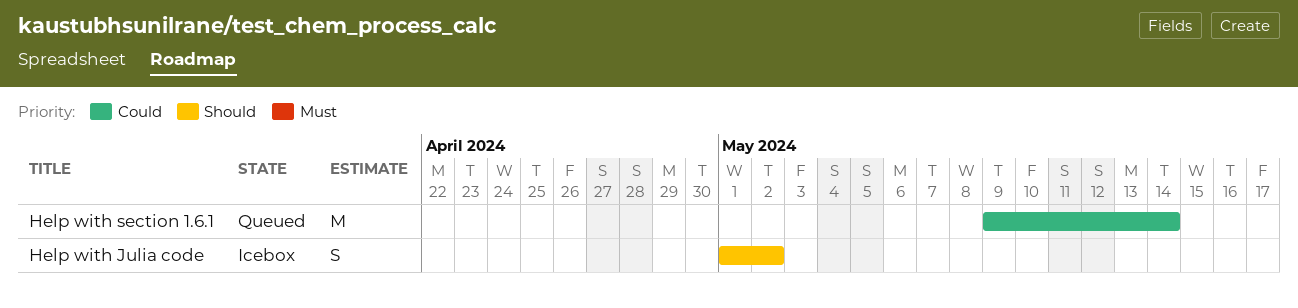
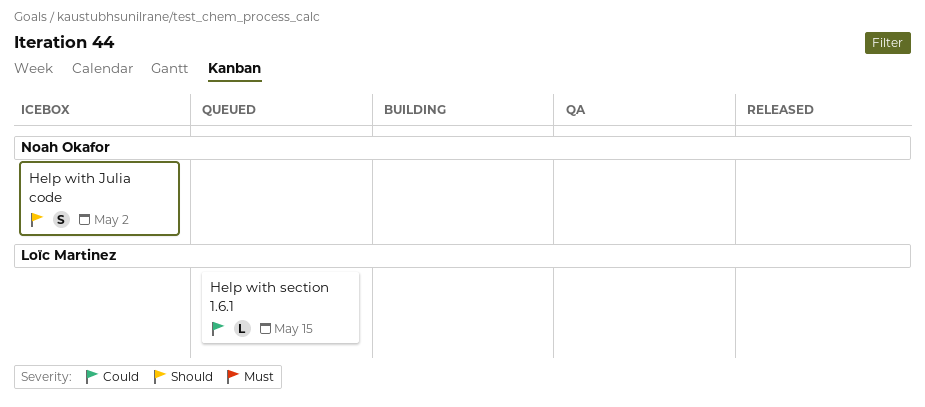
Help with section 1.6.1, estimate: M -> L
Help with section 1.6.1, due: May 14 -> May 15

